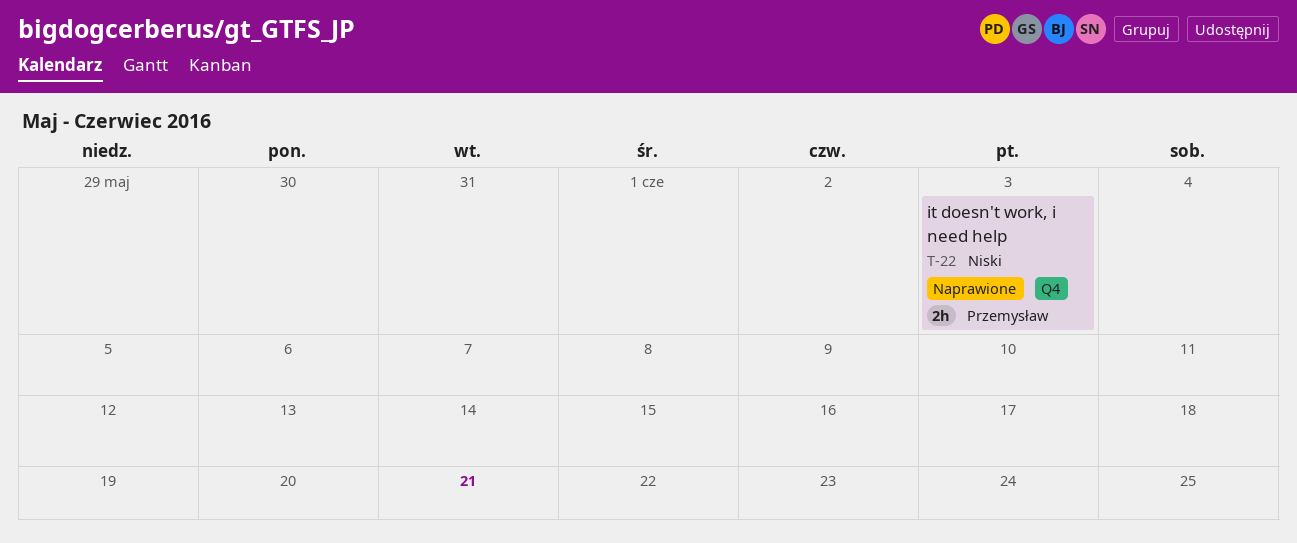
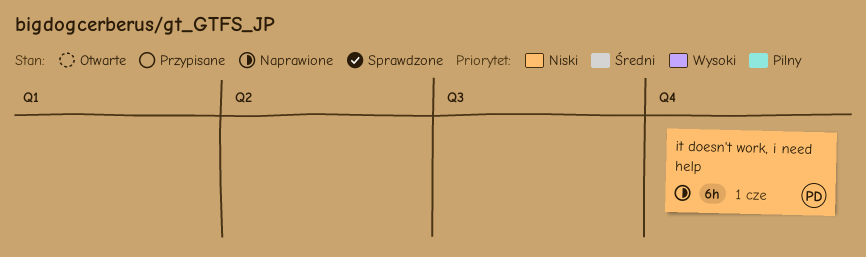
it doesn't work, i need help, estimate: 2h -> 6h
it doesn't work, i need help, due: Jun 3 -> Jun 1

